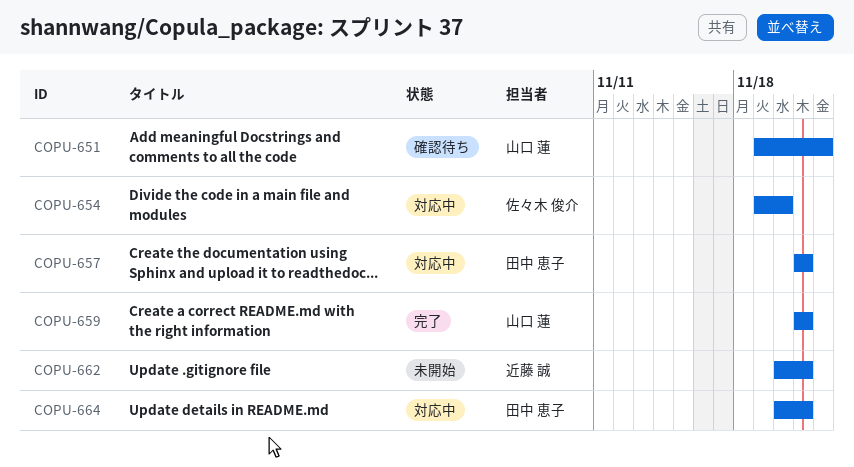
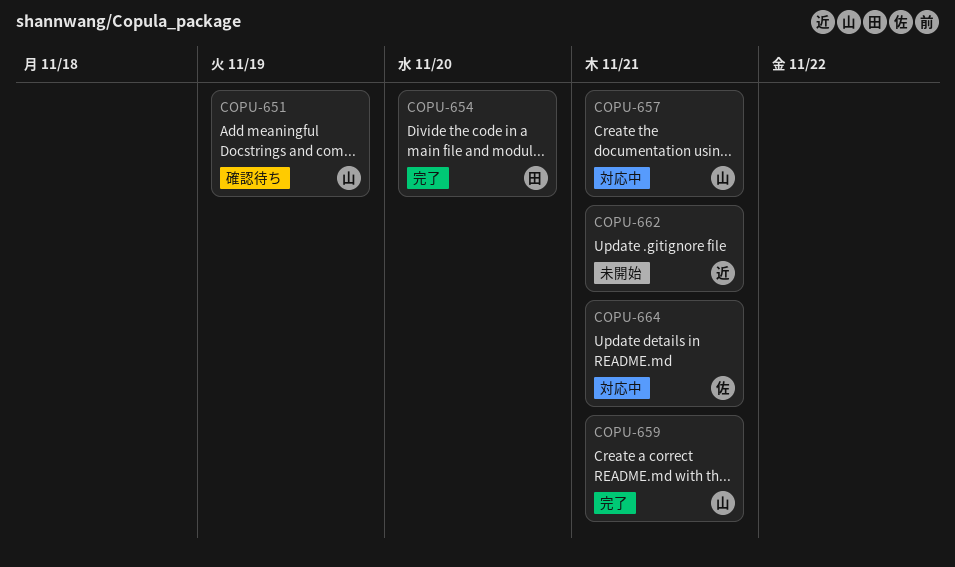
COPU-651, due: Nov 22 -> Nov 19
COPU-654, status: 対応中 -> 完了
COPU-654, owner: 佐々木 俊介 -> 田中 恵子
COPU-657, owner: 田中 恵子 -> 山口 蓮
COPU-664, owner: 田中 恵子 -> 佐々木 俊介

